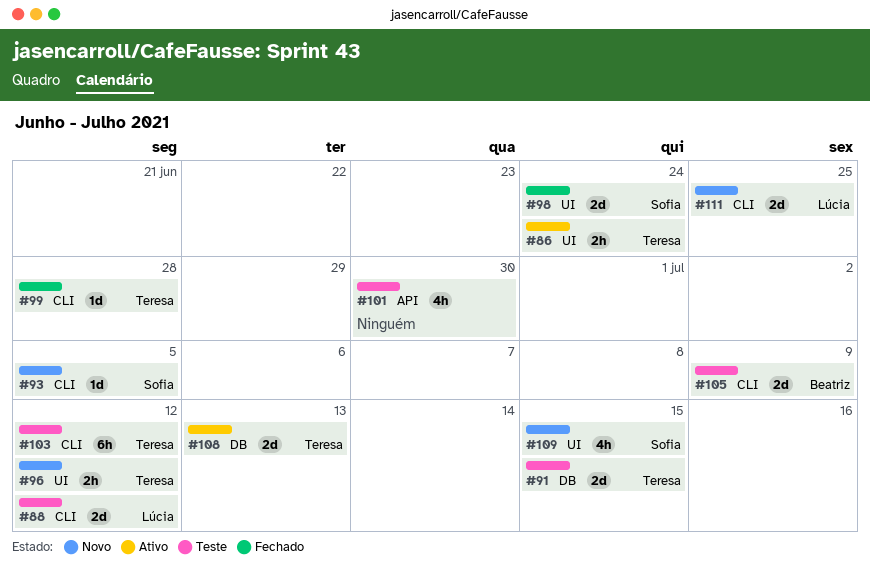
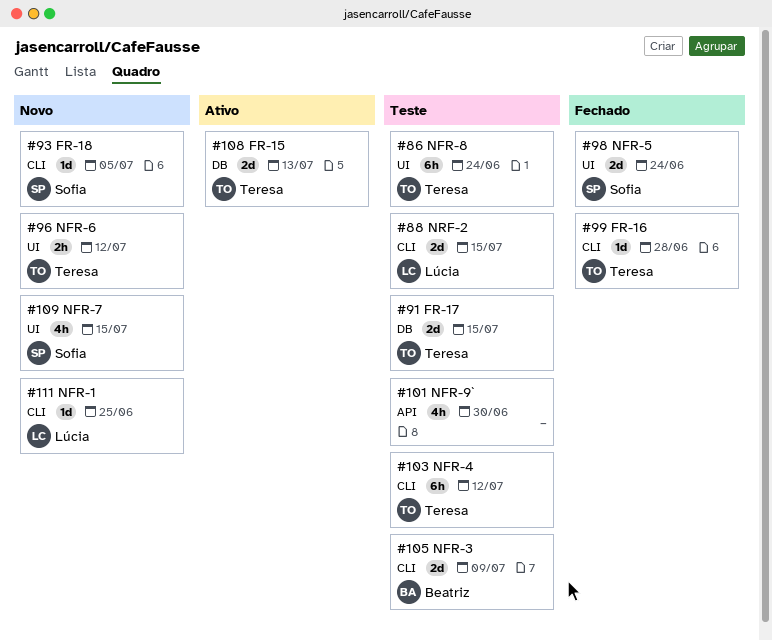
#86, status: Ativo -> Teste
#86, estimate: 2h -> 6h
#88, due: Jul 12 -> Jul 15
#111, estimate: 2d -> 1d

